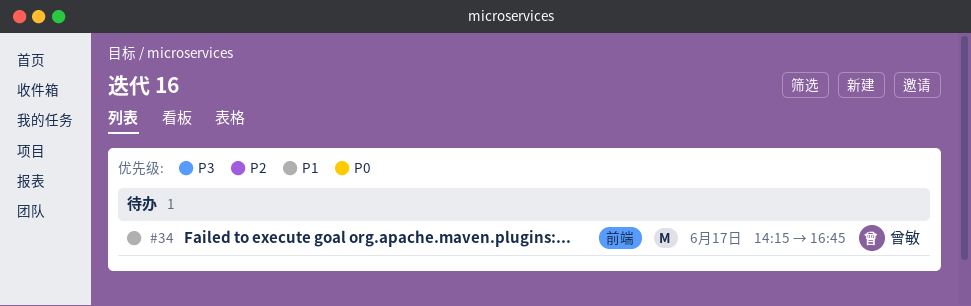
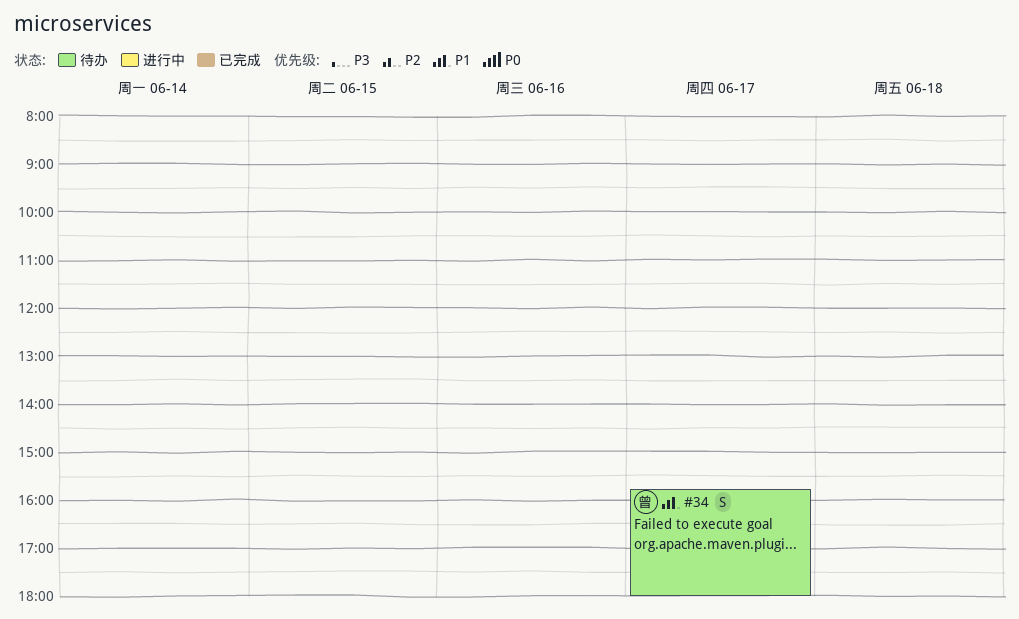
#34, estimate: M -> S
#34, begins: 14:15 -> 15:45
#34, ends: 16:45 -> 18:00

